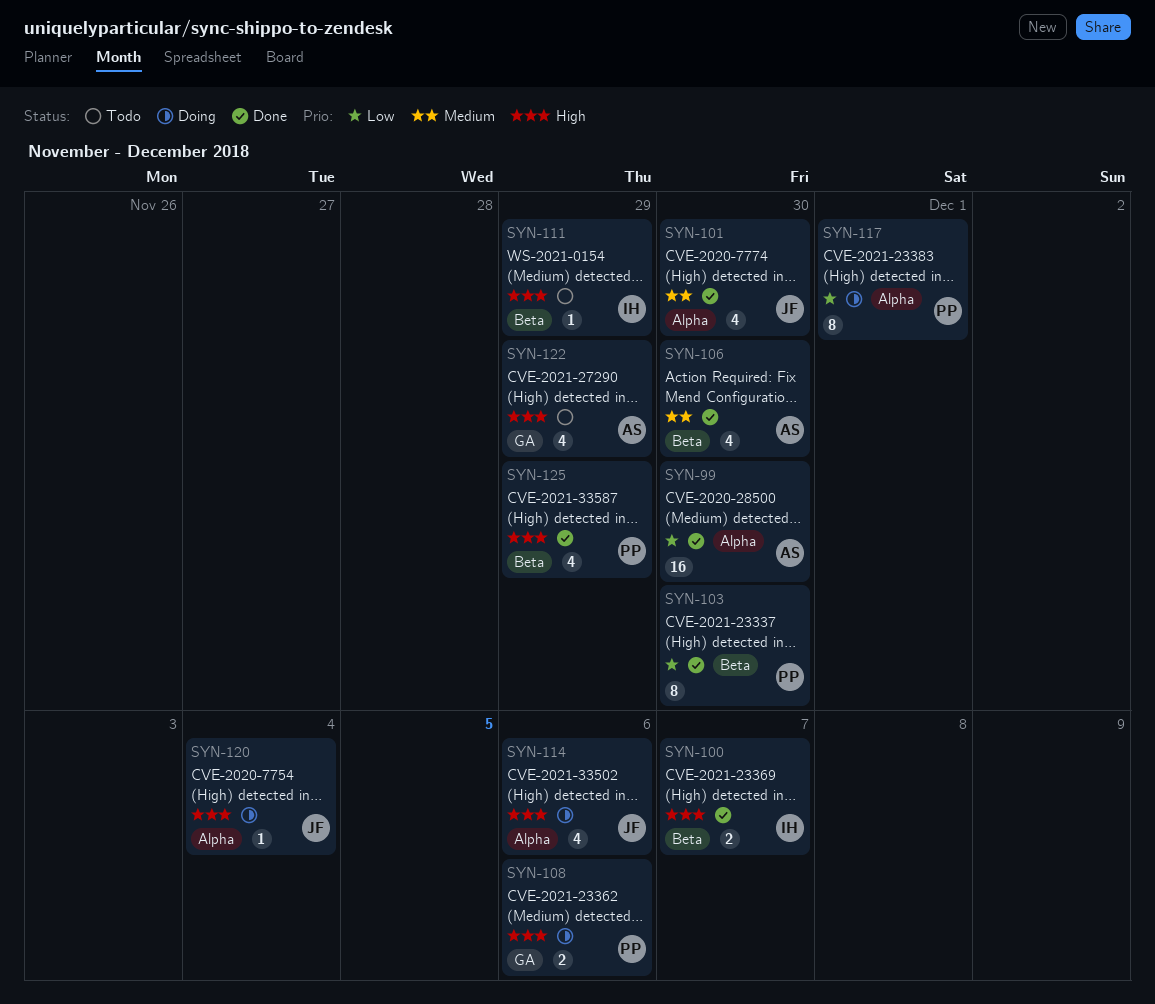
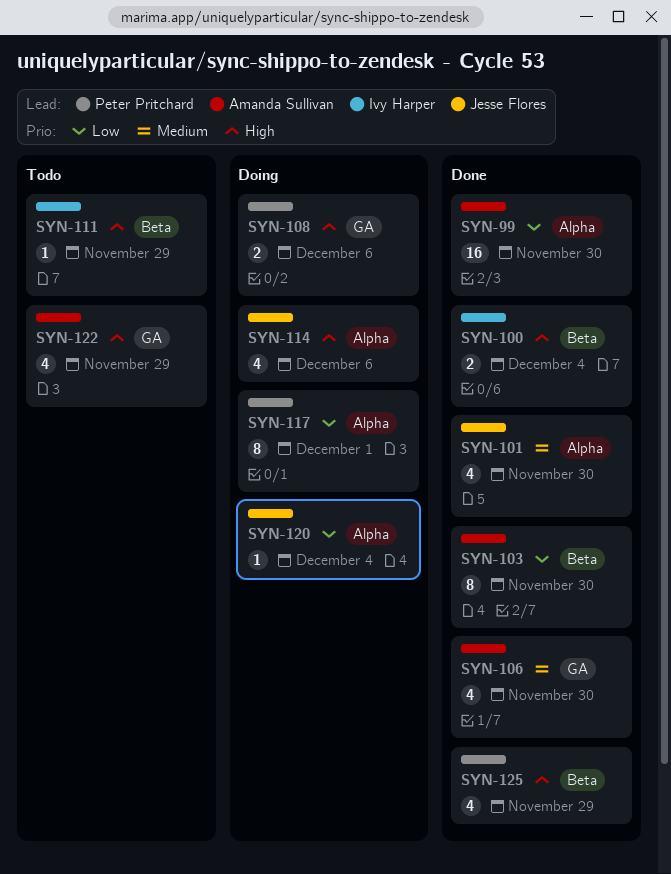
SYN-100, due: Dec 7 -> Dec 4
SYN-103, owner: Peter Pritchard -> Amanda Sullivan
SYN-106, label: Beta -> GA
SYN-120, priority: High -> Low

